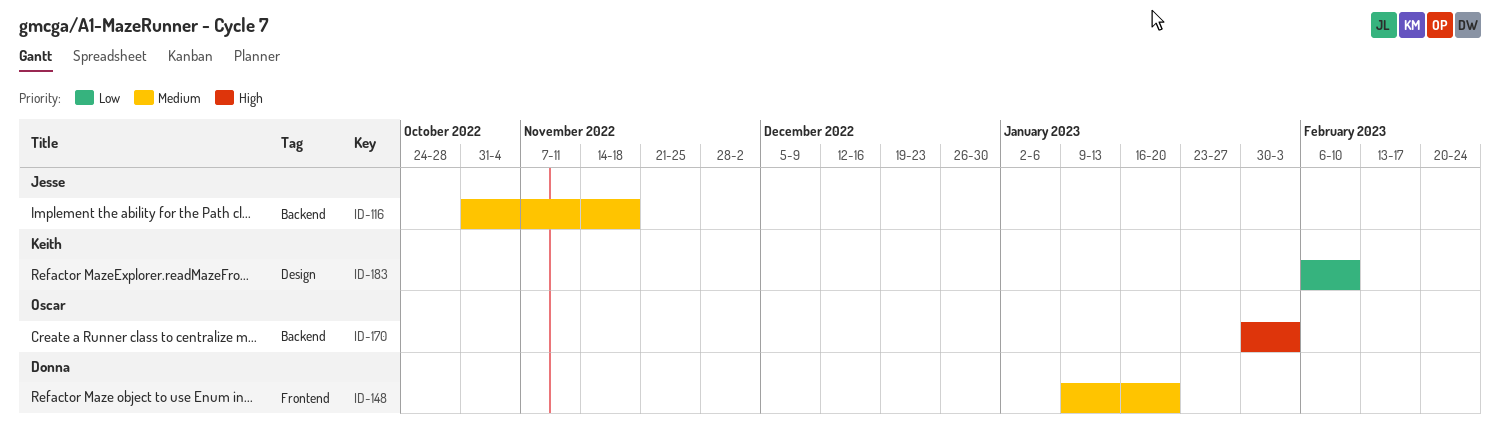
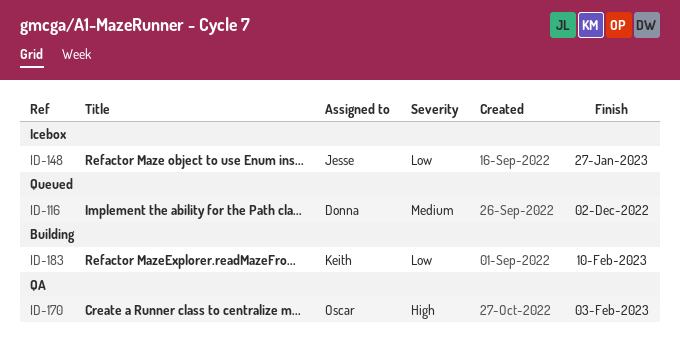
ID-116, owner: Jesse -> Donna
ID-116, due: Nov 18 -> Dec 2
ID-148, owner: Donna -> Jesse
ID-148, priority: Medium -> Low
ID-148, due: Jan 20 -> Jan 27

